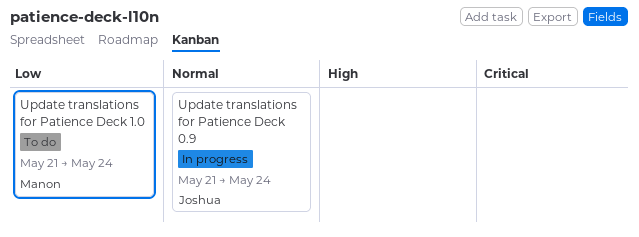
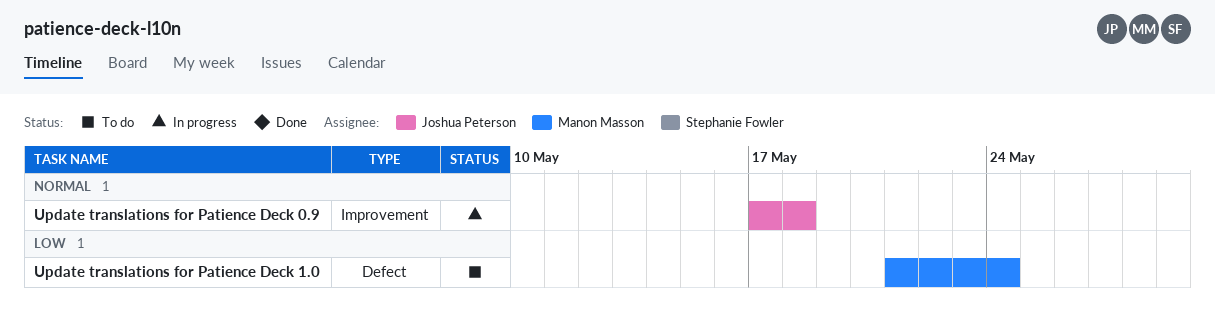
Update translations for Patience Deck 0.9, start: May 21 -> May 17
Update translations for Patience Deck 0.9, due: May 24 -> May 18

